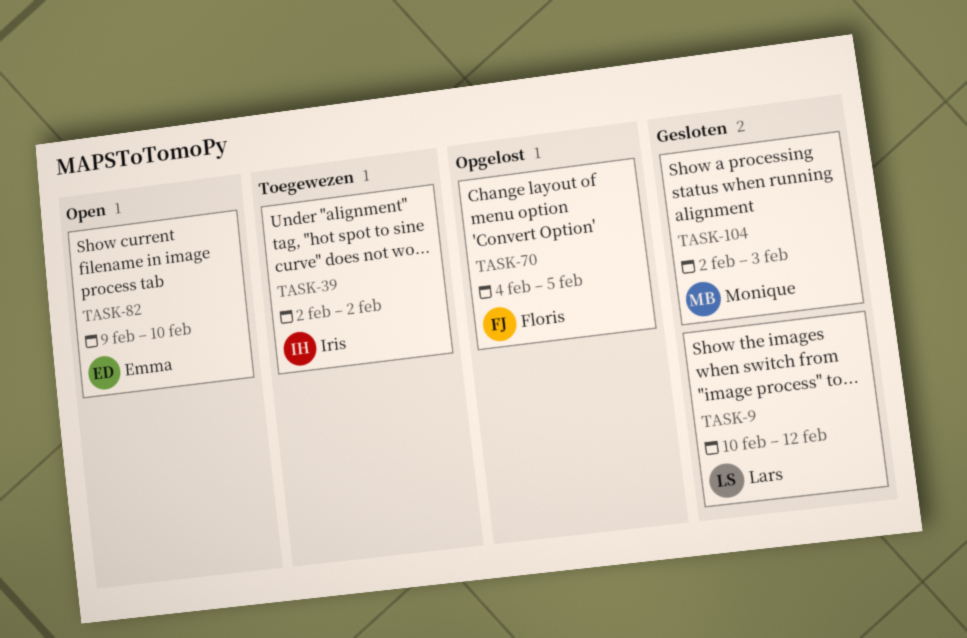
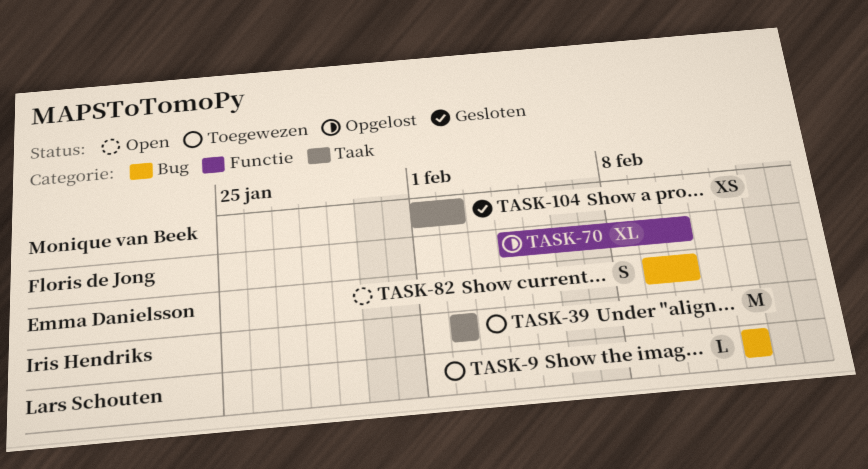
TASK-9, status: Gesloten -> Toegewezen
TASK-9, start: Feb 10 -> Feb 12
TASK-70, due: Feb 5 -> Feb 10
TASK-104, start: Feb 2 -> Feb 1
TASK-104, due: Feb 3 -> Feb 2

